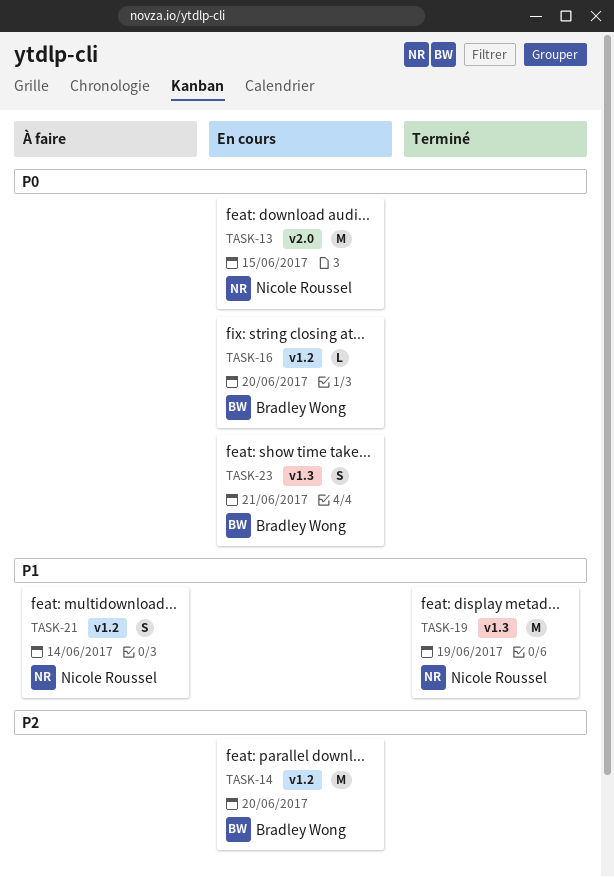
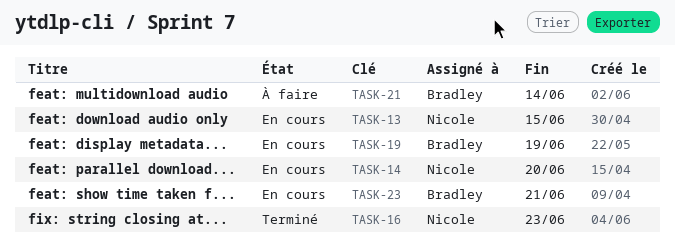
TASK-14, owner: Bradley Wong -> Nicole Roussel
TASK-16, status: En cours -> Terminé
TASK-16, owner: Bradley Wong -> Nicole Roussel
TASK-16, due: Jun 20 -> Jun 23
TASK-19, status: Terminé -> En cours
TASK-19, owner: Nicole Roussel -> Bradley Wong
TASK-21, owner: Nicole Roussel -> Bradley Wong

